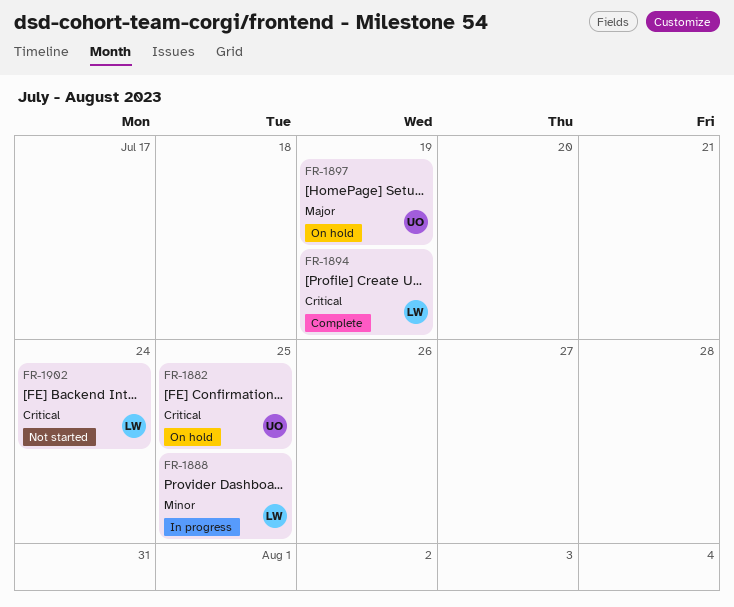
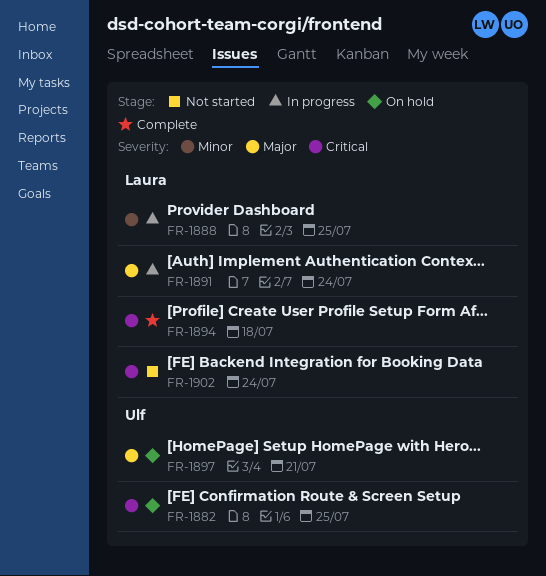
FR-1891: none -> present
FR-1894, due: Jul 19 -> Jul 18
FR-1897, due: Jul 19 -> Jul 21

